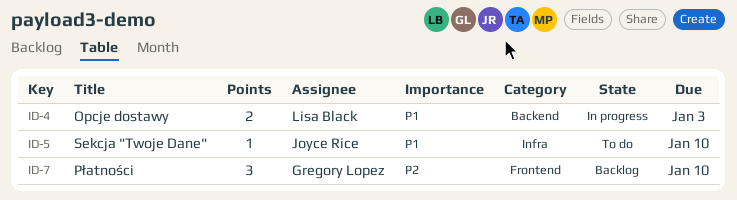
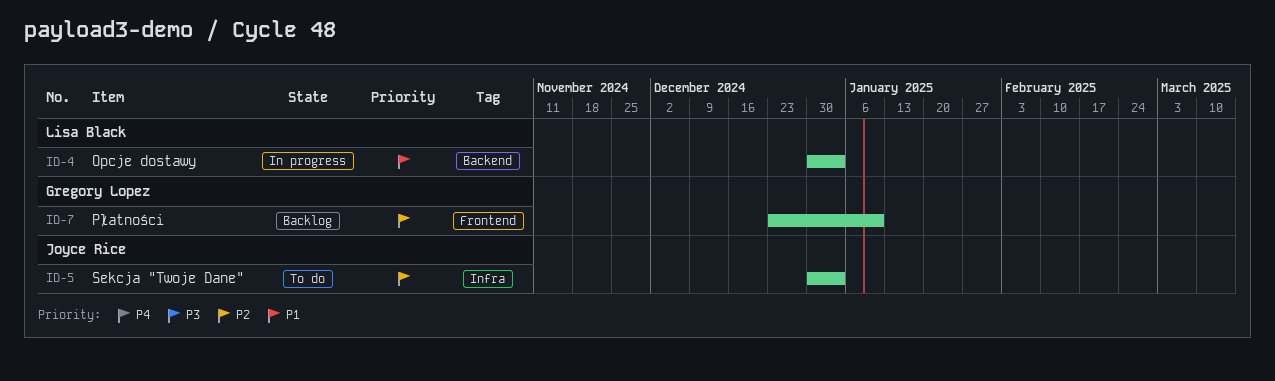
ID-5, priority: P1 -> P2
ID-5, due: Jan 10 -> Jan 3

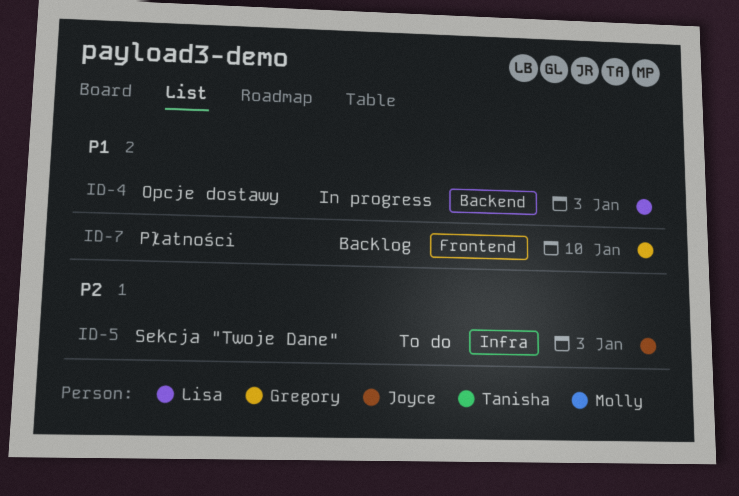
ID-7, priority: P2 -> P1

